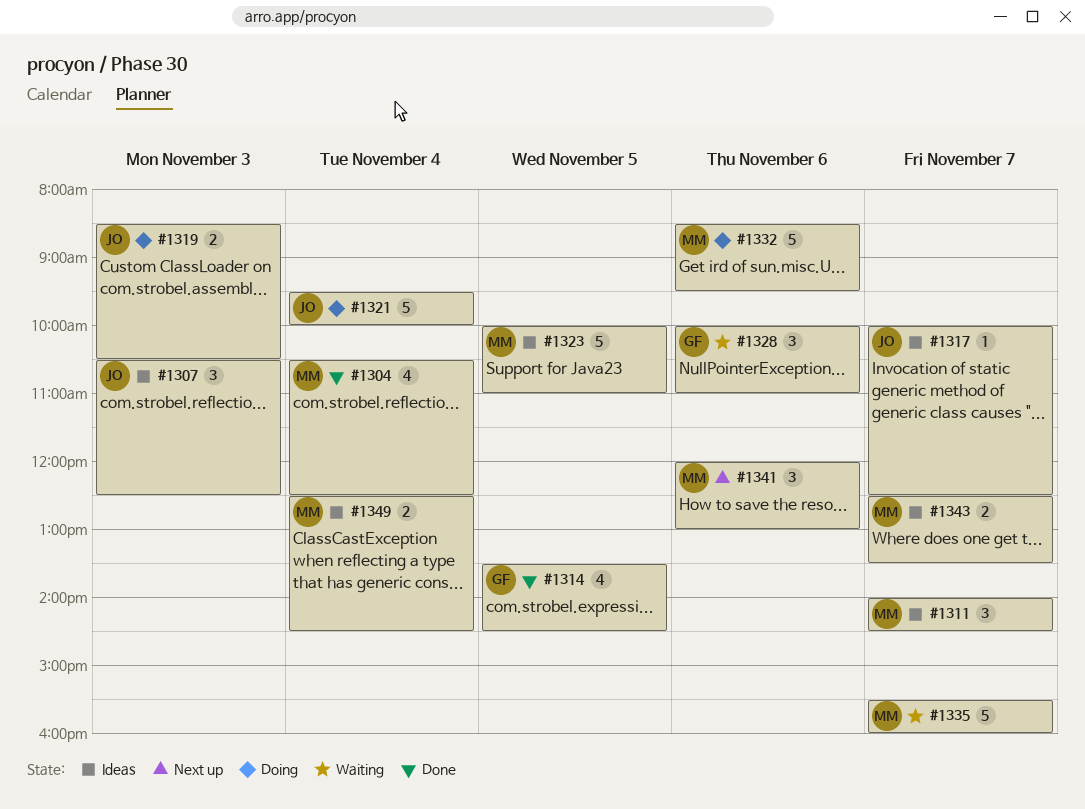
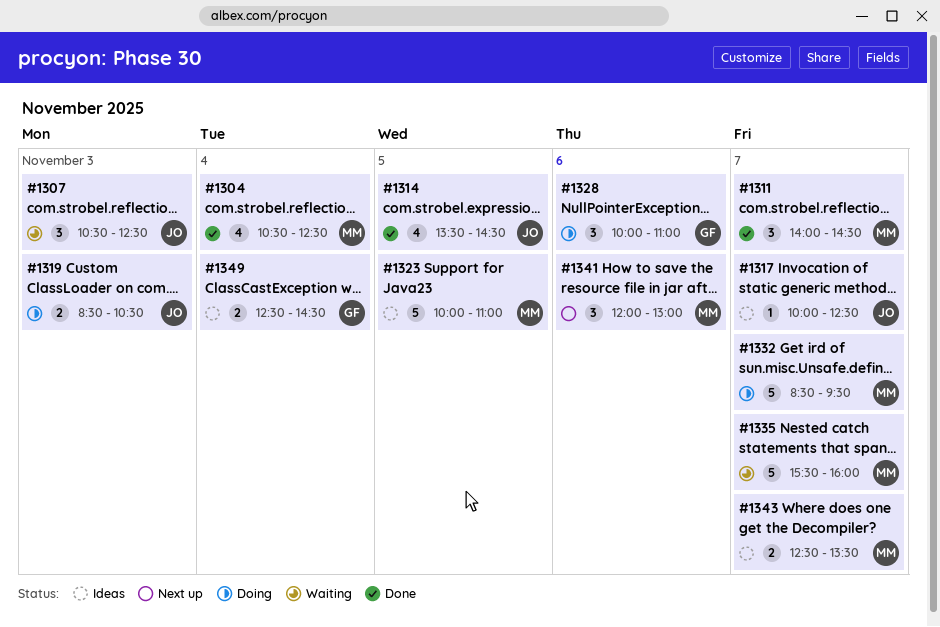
#1307, status: Ideas -> Waiting
#1311, status: Ideas -> Done
#1314, owner: GF -> JO
#1321: present -> none
#1328, status: Waiting -> Doing
#1332, day: Nov 6 -> Nov 7
#1349, owner: MM -> GF

